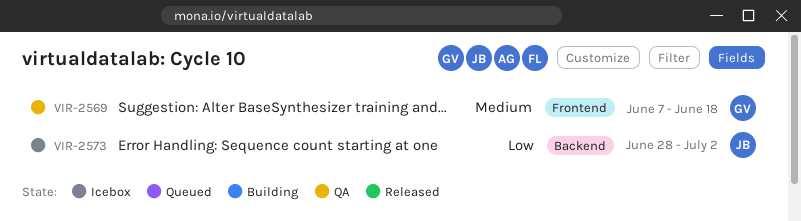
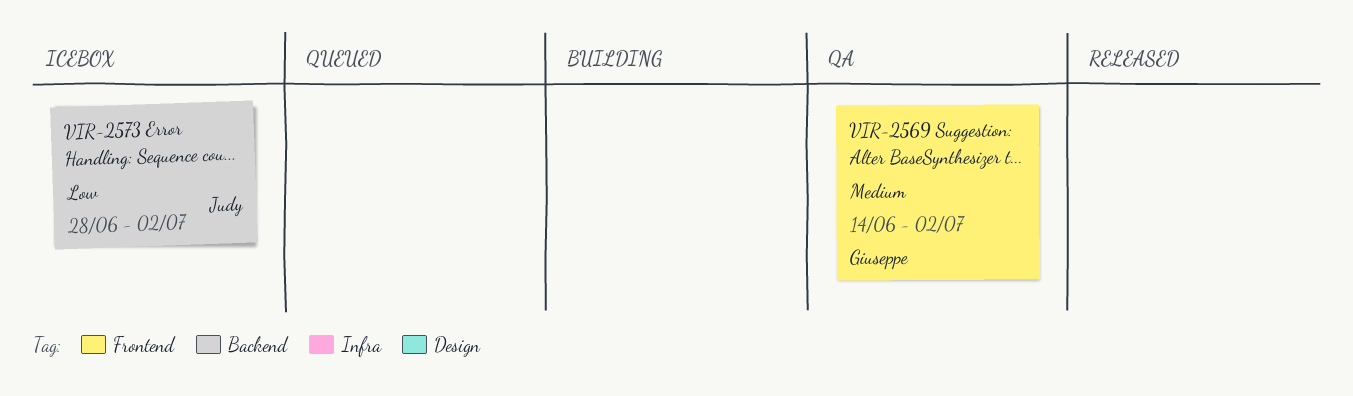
VIR-2569, start: Jun 7 -> Jun 14
VIR-2569, due: Jun 18 -> Jul 2

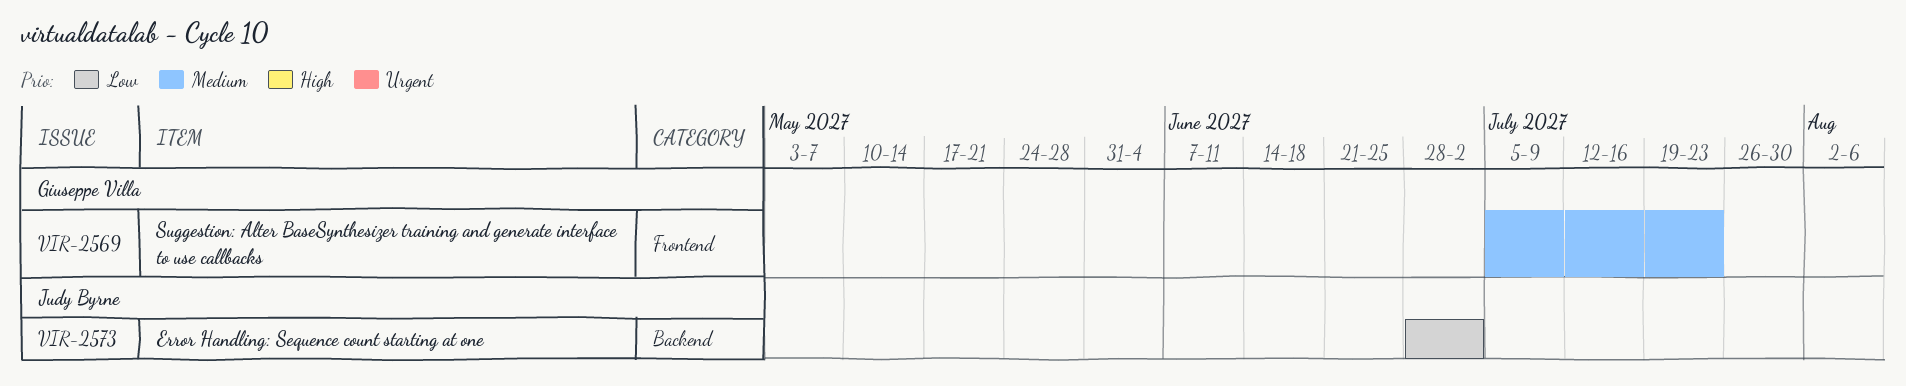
VIR-2569, start: Jun 14 -> Jul 5
VIR-2569, due: Jul 2 -> Jul 23

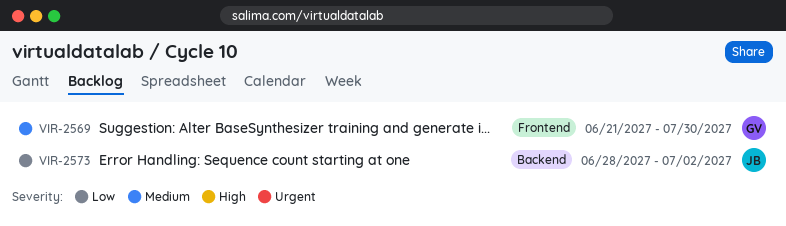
VIR-2569, start: Jul 5 -> Jun 21
VIR-2569, due: Jul 23 -> Jul 30

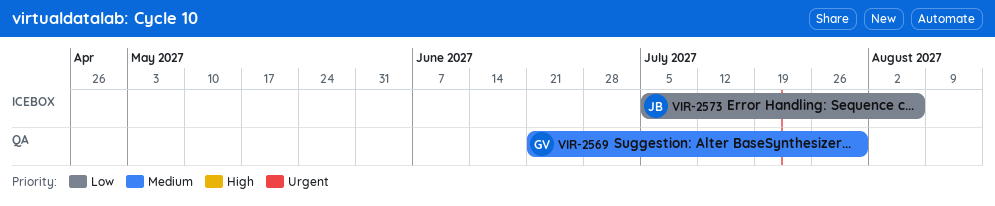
VIR-2573, start: Jun 28 -> Jul 5
VIR-2573, due: Jul 2 -> Aug 6

